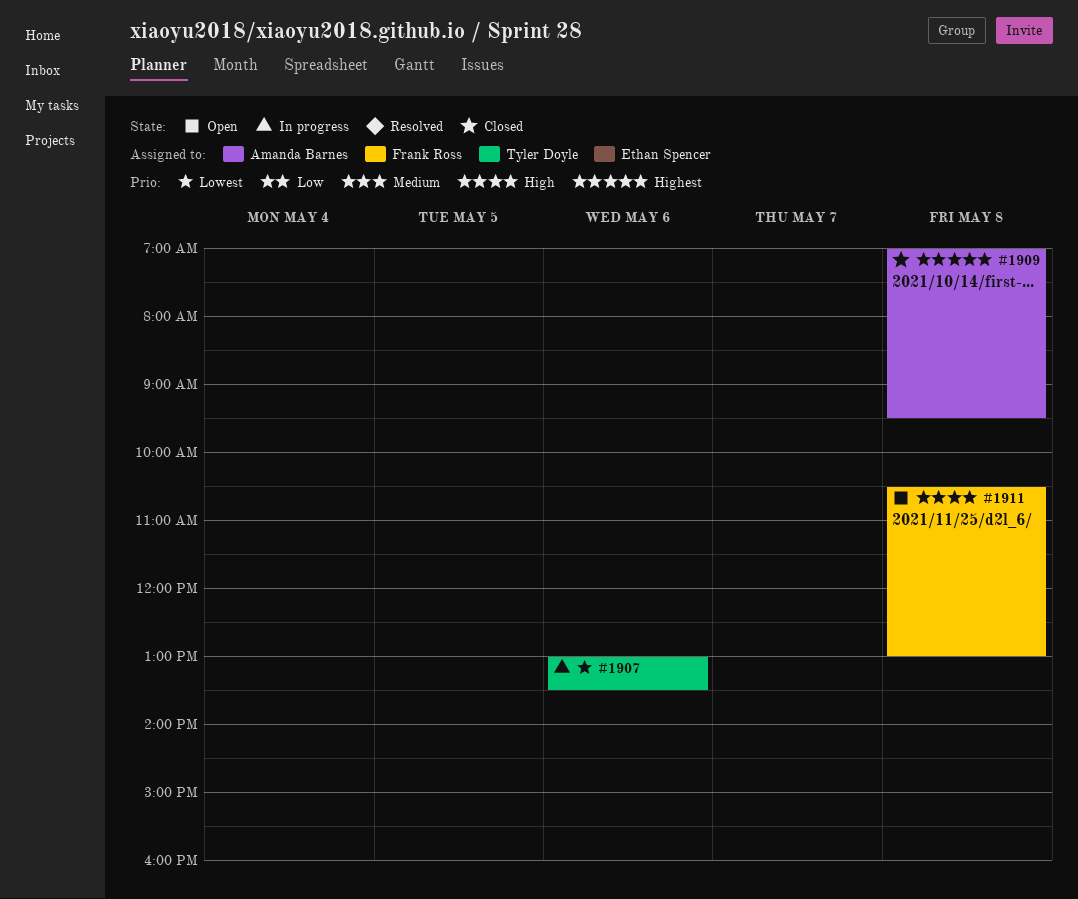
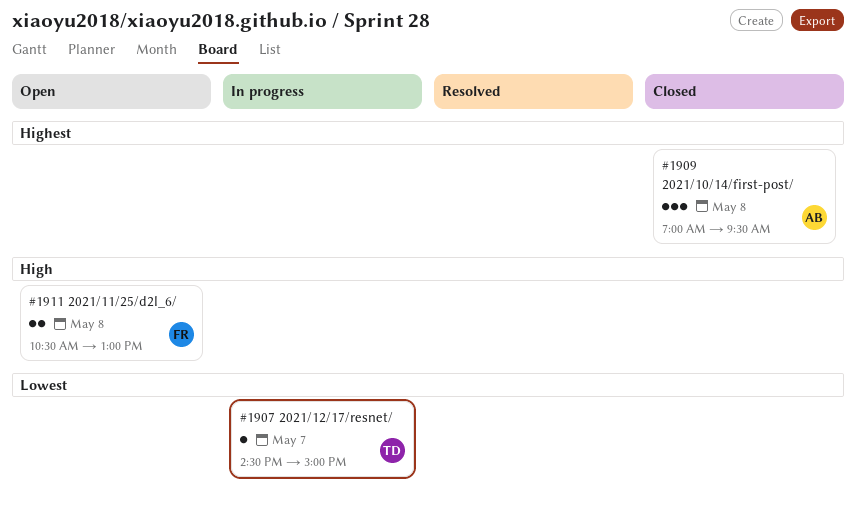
#1907, day: May 6 -> May 7
#1907, begins: 13:00 -> 14:30
#1907, ends: 13:30 -> 15:00

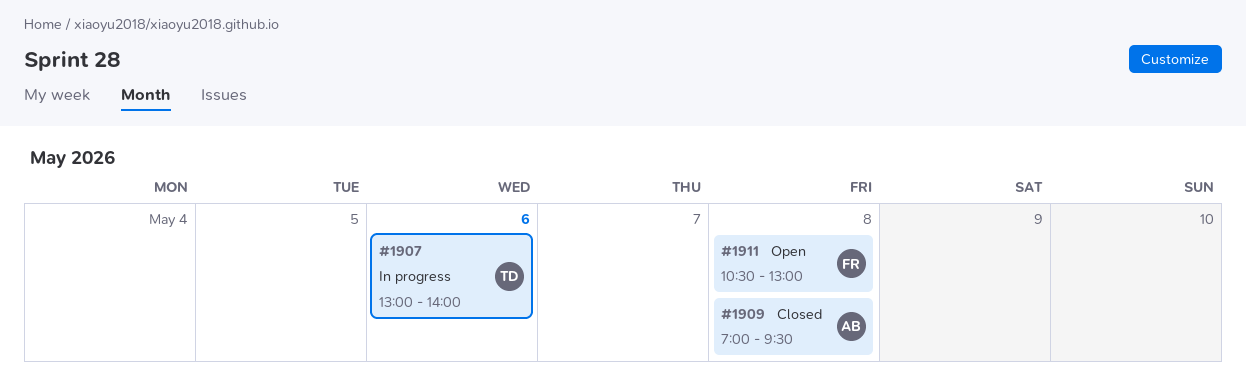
#1907, day: May 7 -> May 6
#1907, begins: 14:30 -> 13:00
#1907, ends: 15:00 -> 14:00

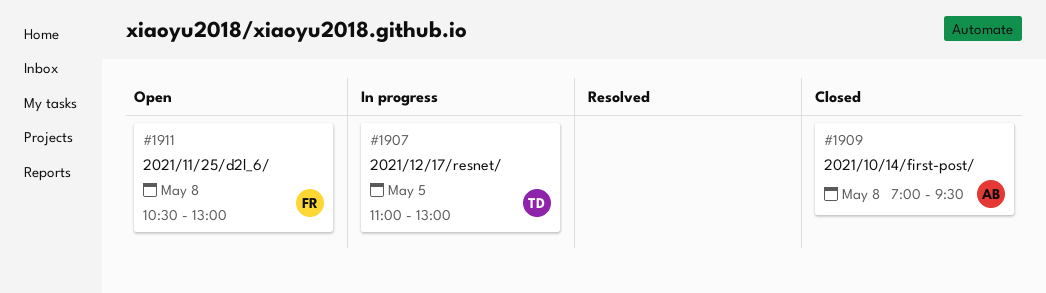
#1907, day: May 6 -> May 5
#1907, begins: 13:00 -> 11:00
#1907, ends: 14:00 -> 13:00

